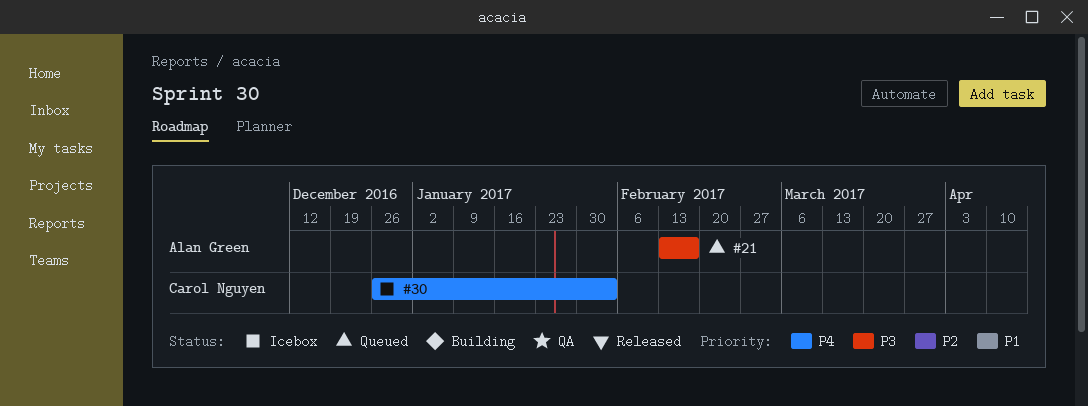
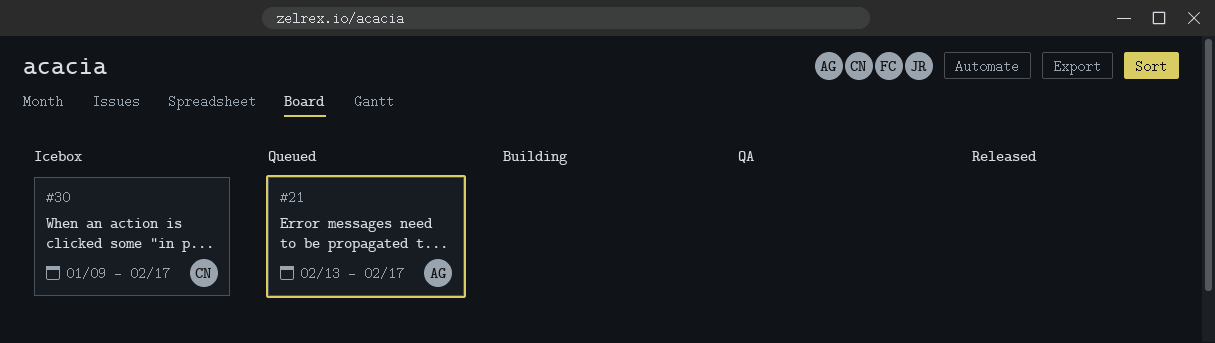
#30, start: Dec 26 -> Jan 9
#30, due: Feb 3 -> Feb 17

